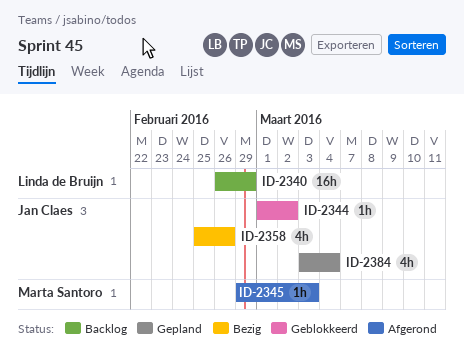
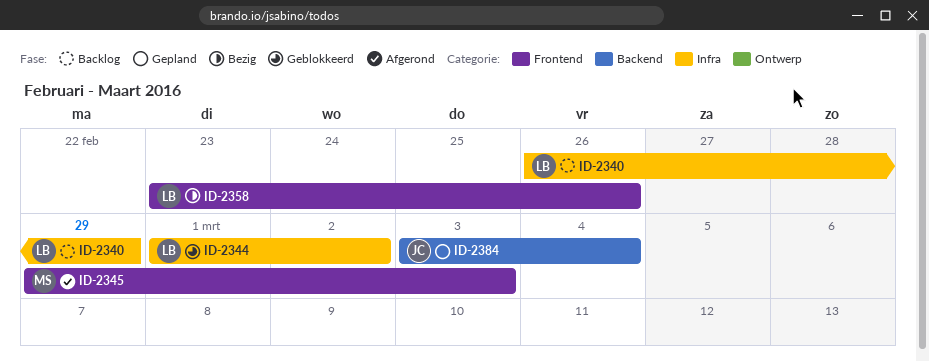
ID-2344, owner: Jan Claes -> Linda de Bruijn
ID-2358, owner: Jan Claes -> Linda de Bruijn
ID-2358, start: Feb 25 -> Feb 23

